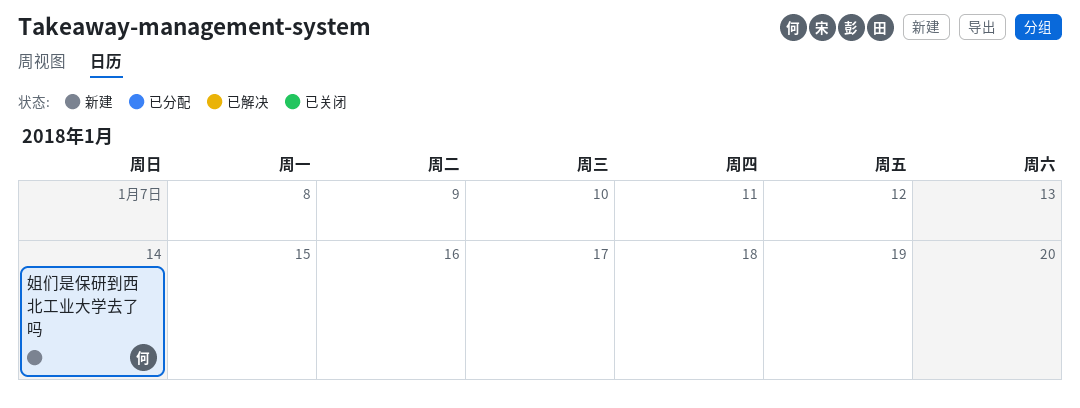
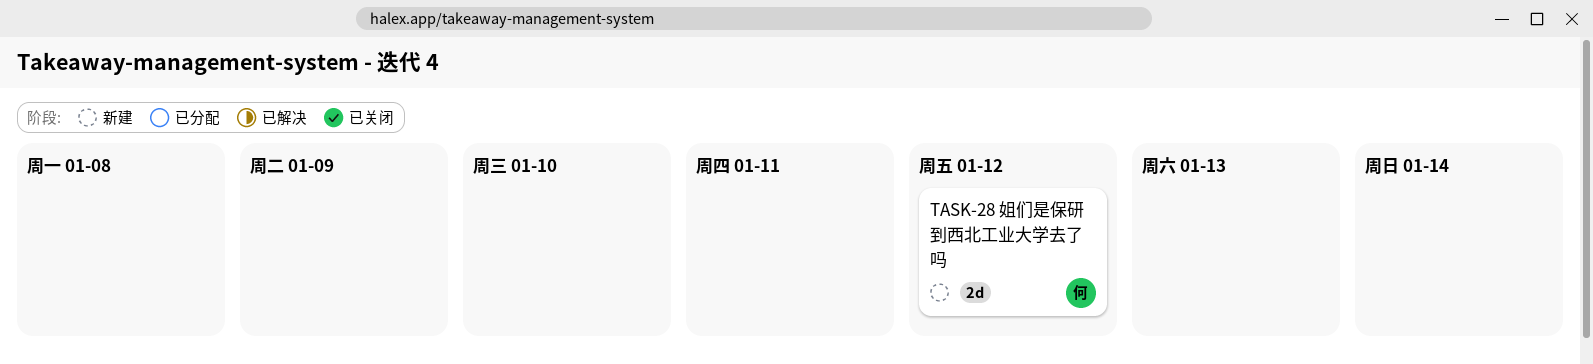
姐们是保研到西北工业大学去了吗, due: Jan 14 -> Jan 12

